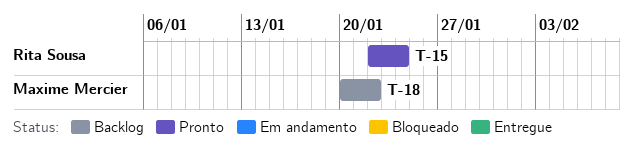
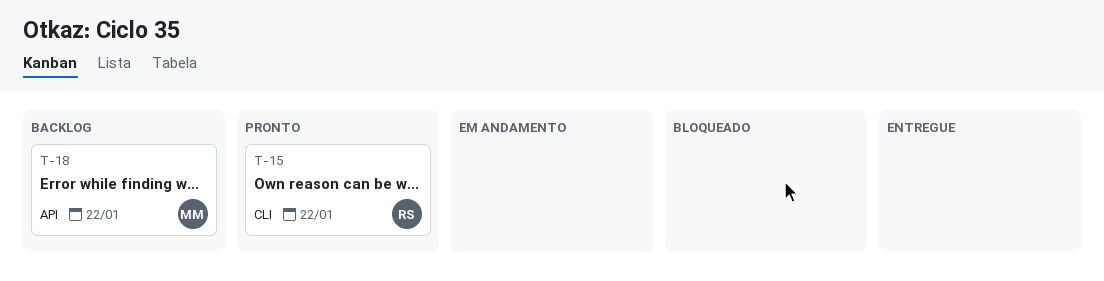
T-15, due: Jan 24 -> Jan 22

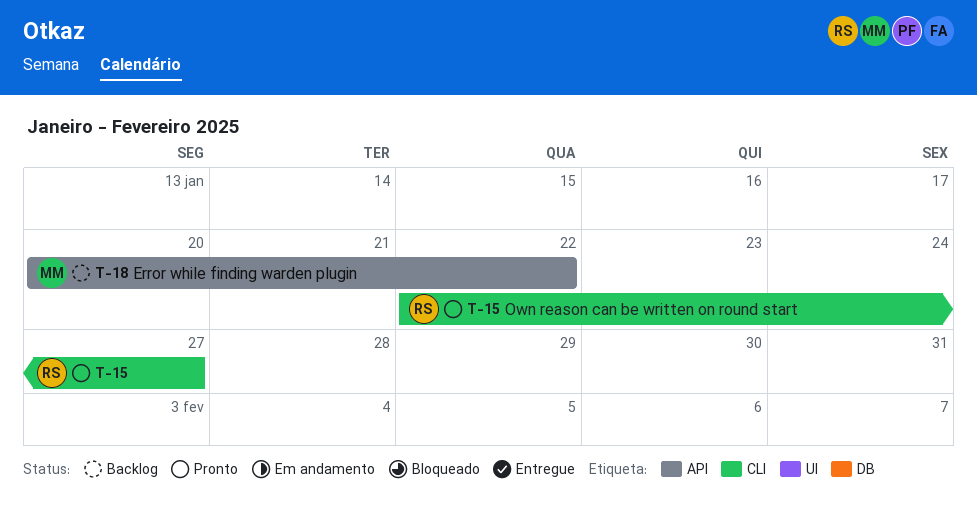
T-15, due: Jan 22 -> Jan 27

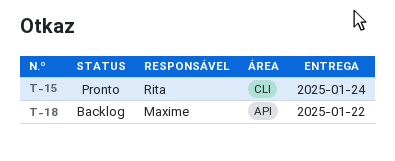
T-15, due: Jan 27 -> Jan 24

